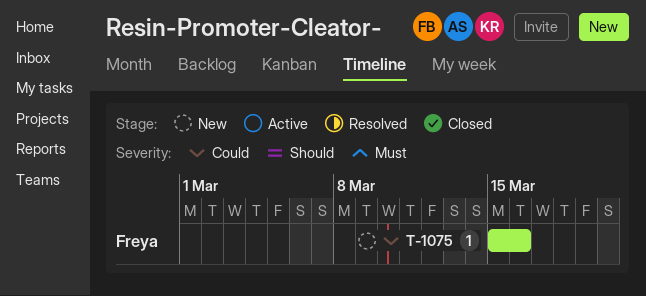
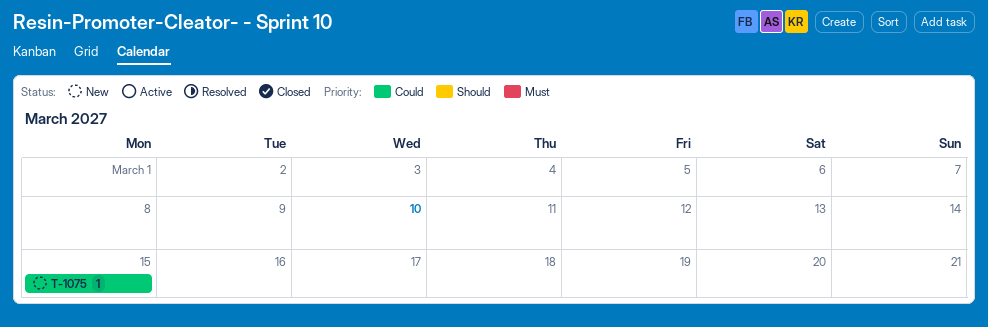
T-1075, due: Mar 16 -> Mar 15

